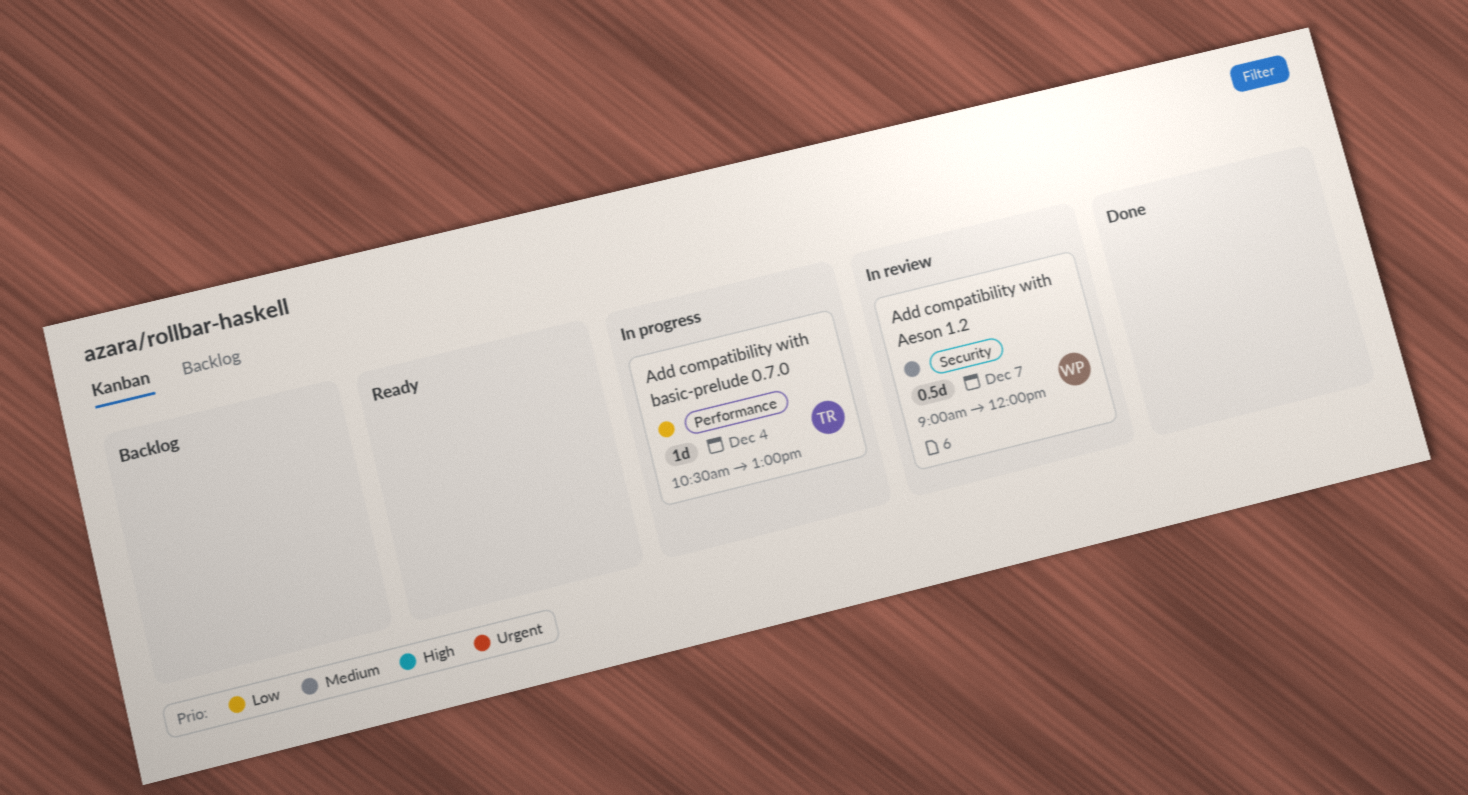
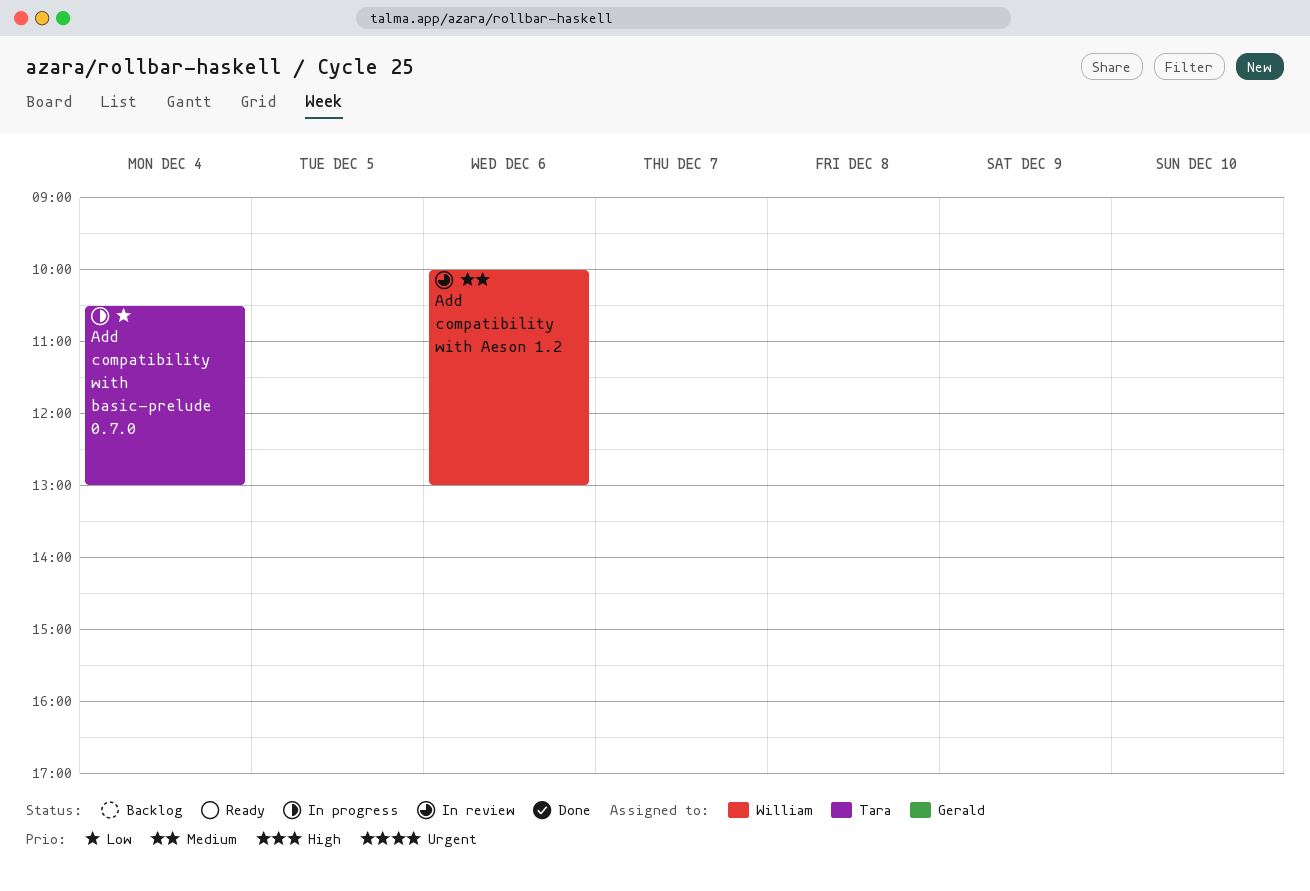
Add compatibility with Aeson 1.2, day: Dec 7 -> Dec 6
Add compatibility with Aeson 1.2, begins: 09:00 -> 10:00
Add compatibility with Aeson 1.2, ends: 12:00 -> 13:00

